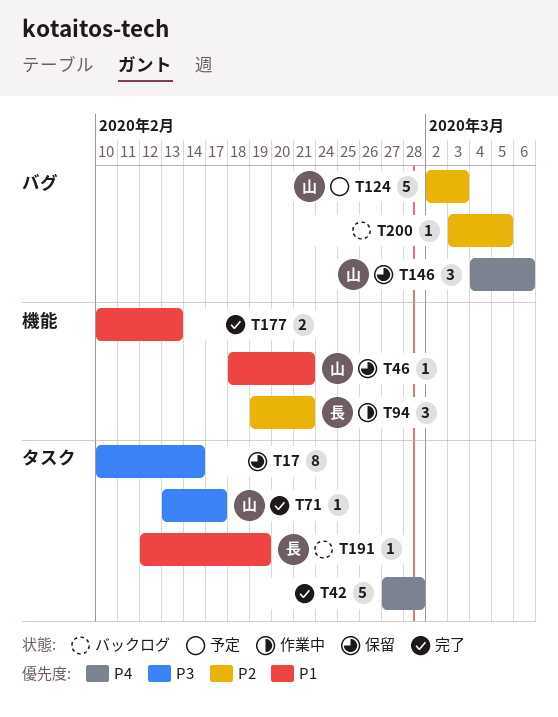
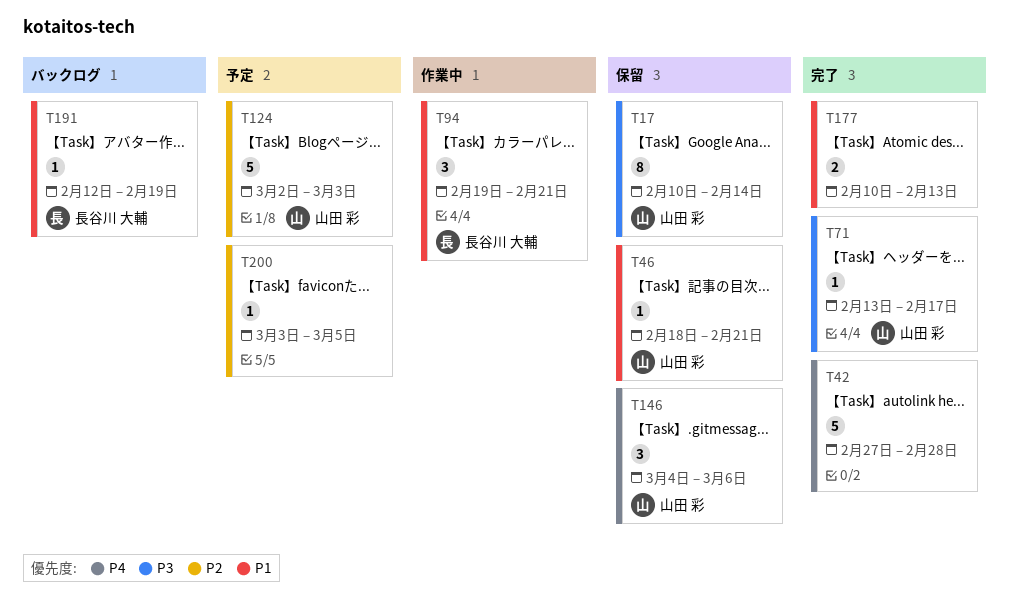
T17, owner: none -> 山田 彩
T94, priority: P2 -> P1
T200, status: バックログ -> 予定

